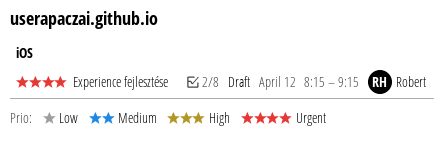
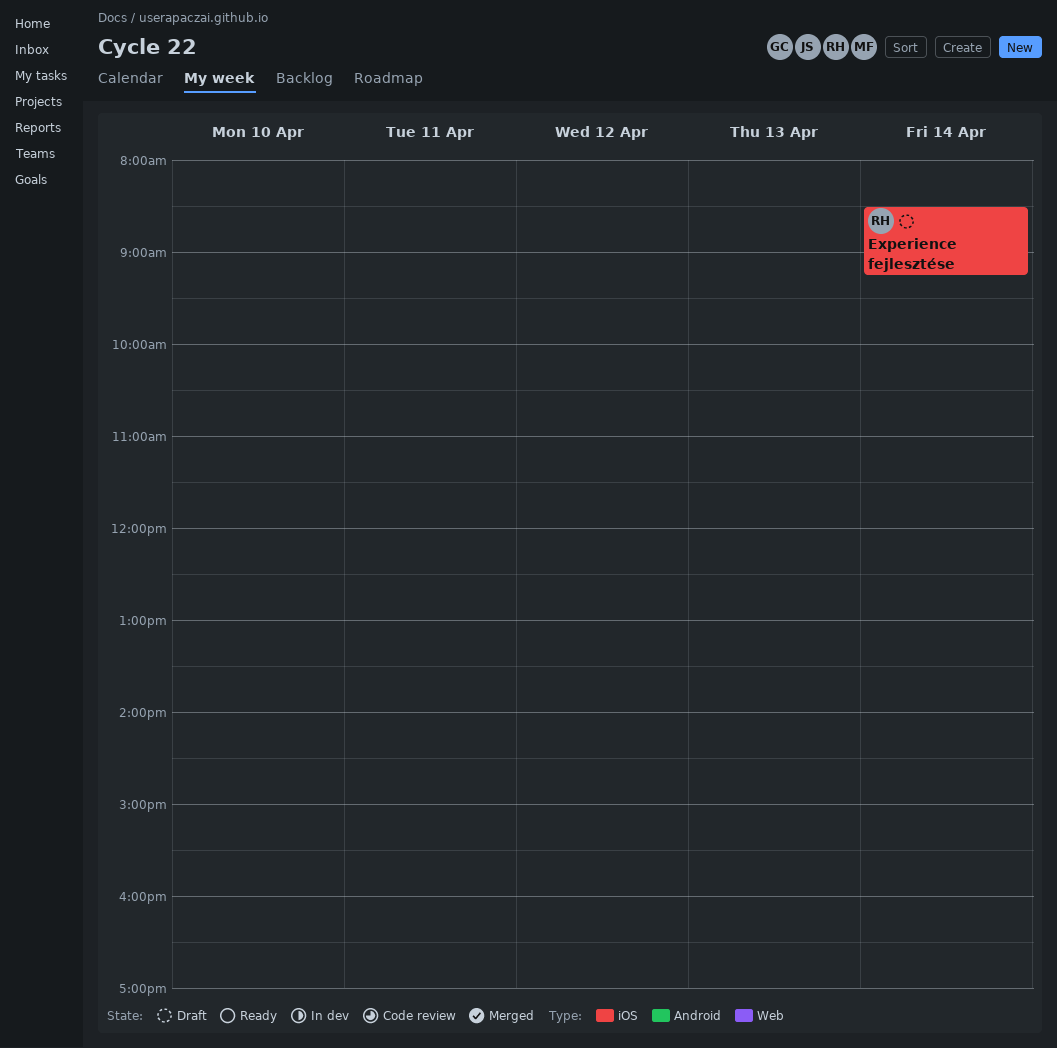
Experience fejlesztése, day: Apr 12 -> Apr 14
Experience fejlesztése, begins: 08:15 -> 08:30

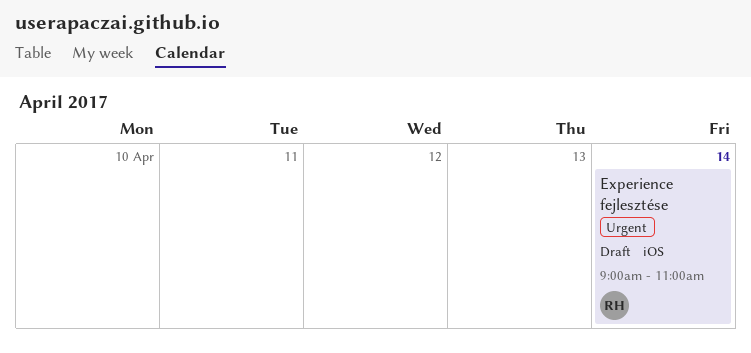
Experience fejlesztése, begins: 08:30 -> 09:00
Experience fejlesztése, ends: 09:15 -> 11:00

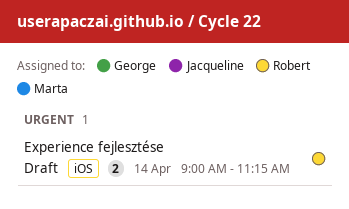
Experience fejlesztése, ends: 11:00 -> 11:15

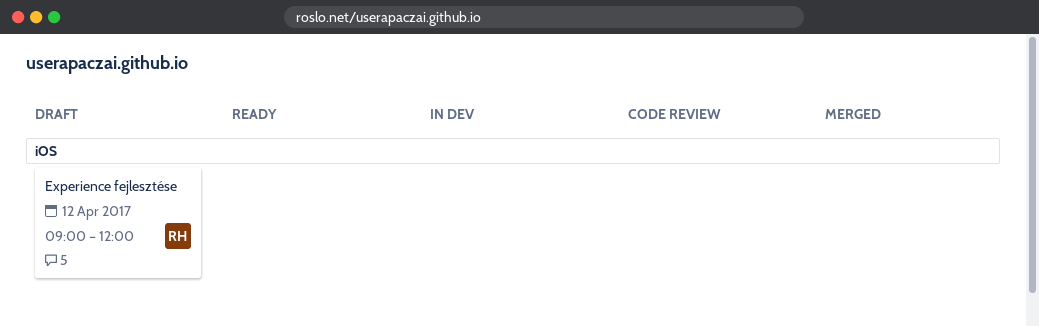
Experience fejlesztése, day: Apr 14 -> Apr 12
Experience fejlesztése, ends: 11:15 -> 12:00

